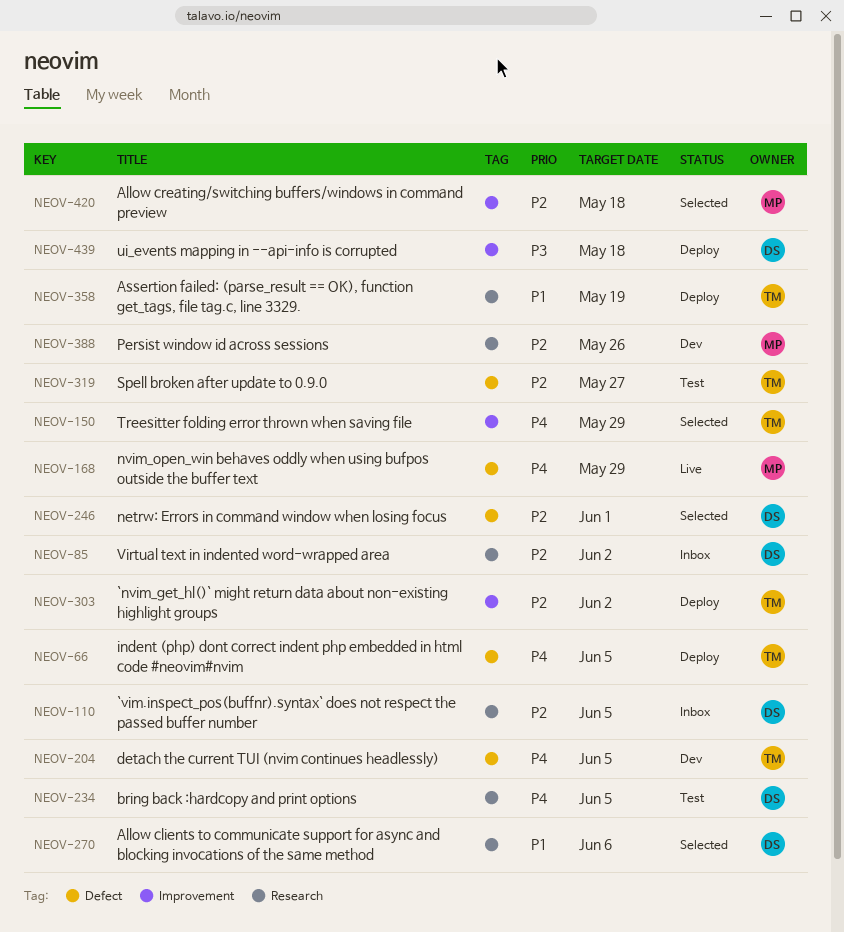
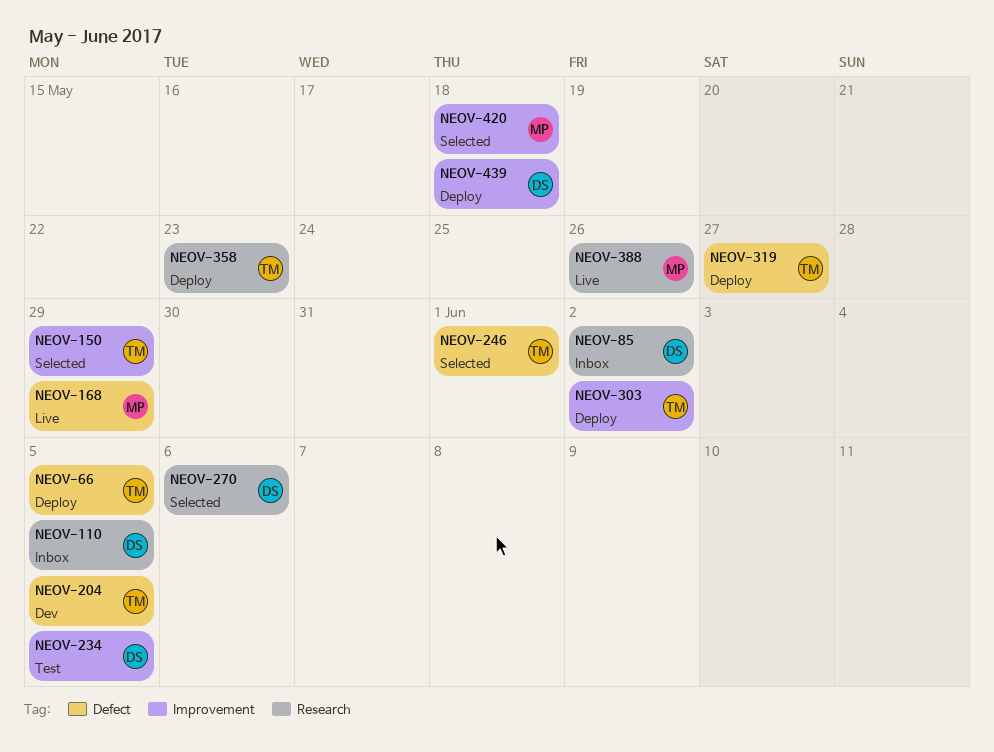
NEOV-234, label: Research -> Improvement
NEOV-246, owner: DS -> TM
NEOV-319, status: Test -> Deploy
NEOV-358, due: May 19 -> May 23
NEOV-388, status: Dev -> Live

